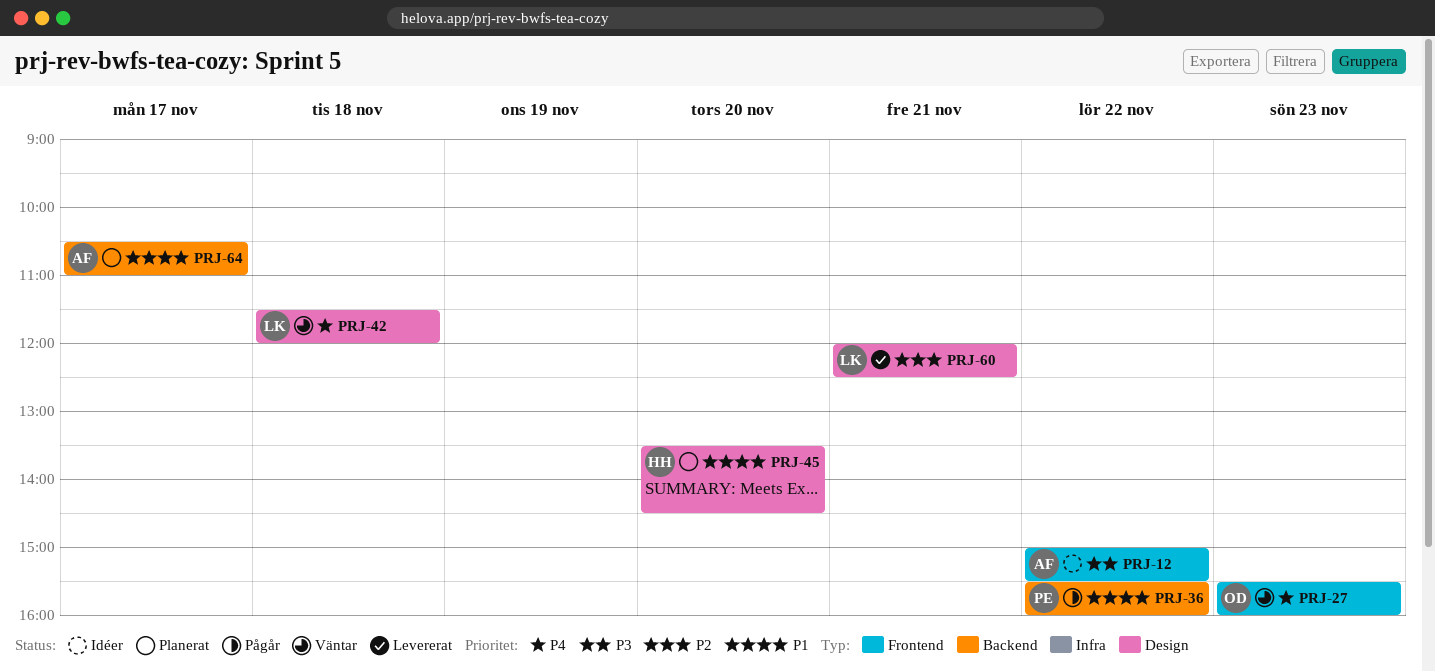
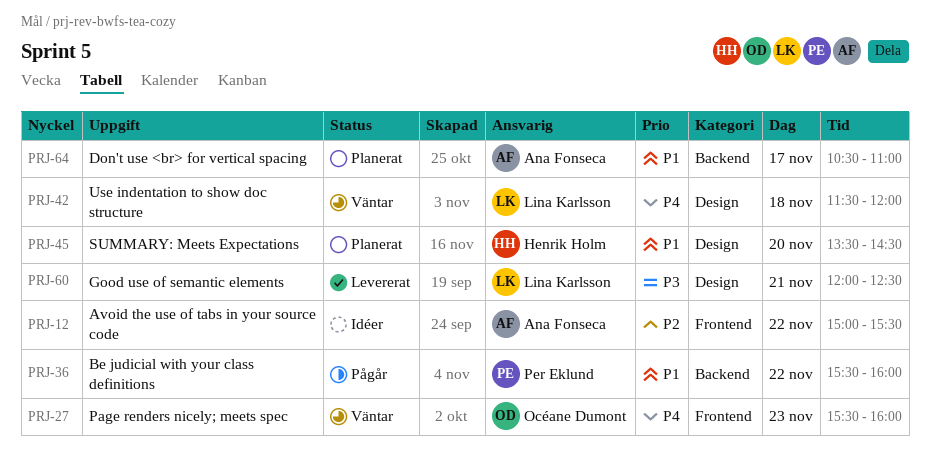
PRJ-12, priority: P3 -> P2
PRJ-60, priority: P2 -> P3

